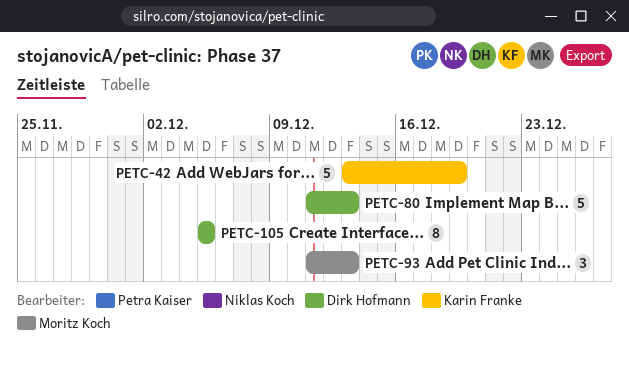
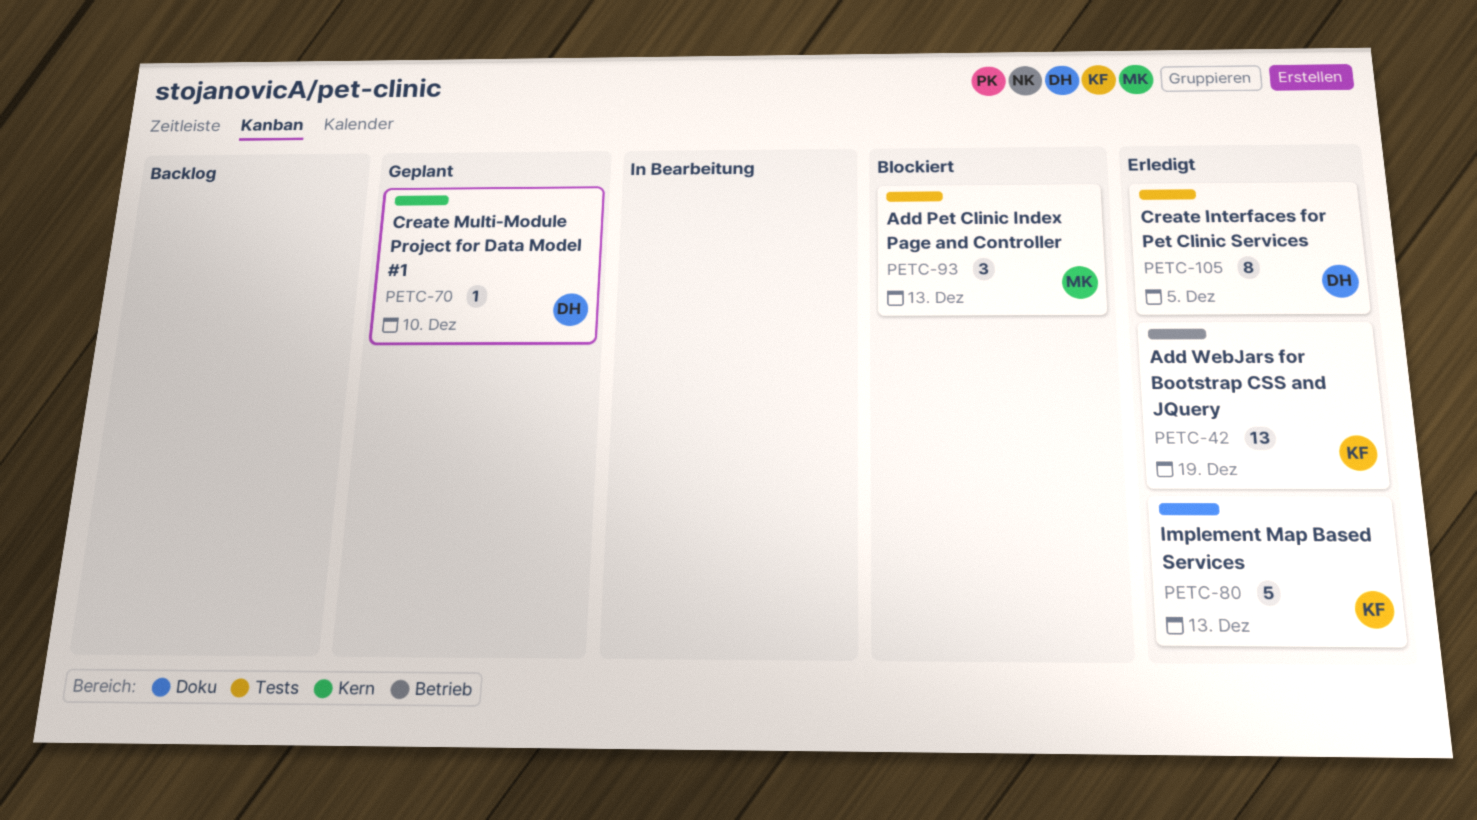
PETC-42, estimate: 5 -> 13
PETC-70: none -> present
PETC-80, owner: Dirk Hofmann -> Karin Franke

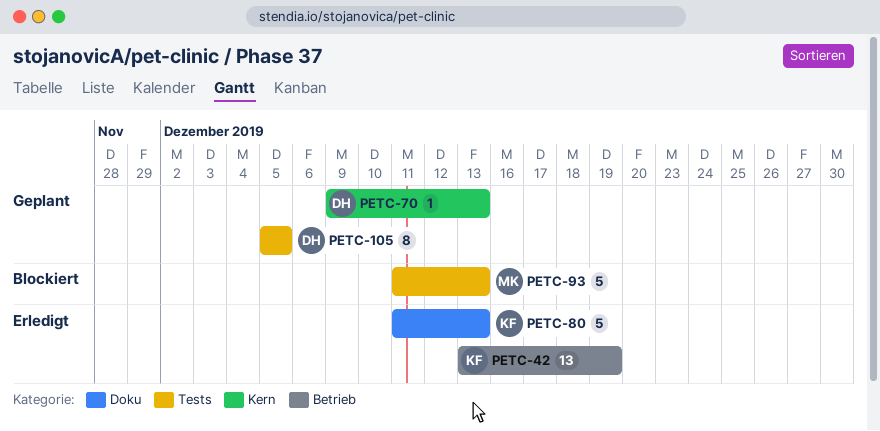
PETC-70, due: Dec 10 -> Dec 13
PETC-93, estimate: 3 -> 5
PETC-105, status: Erledigt -> Geplant

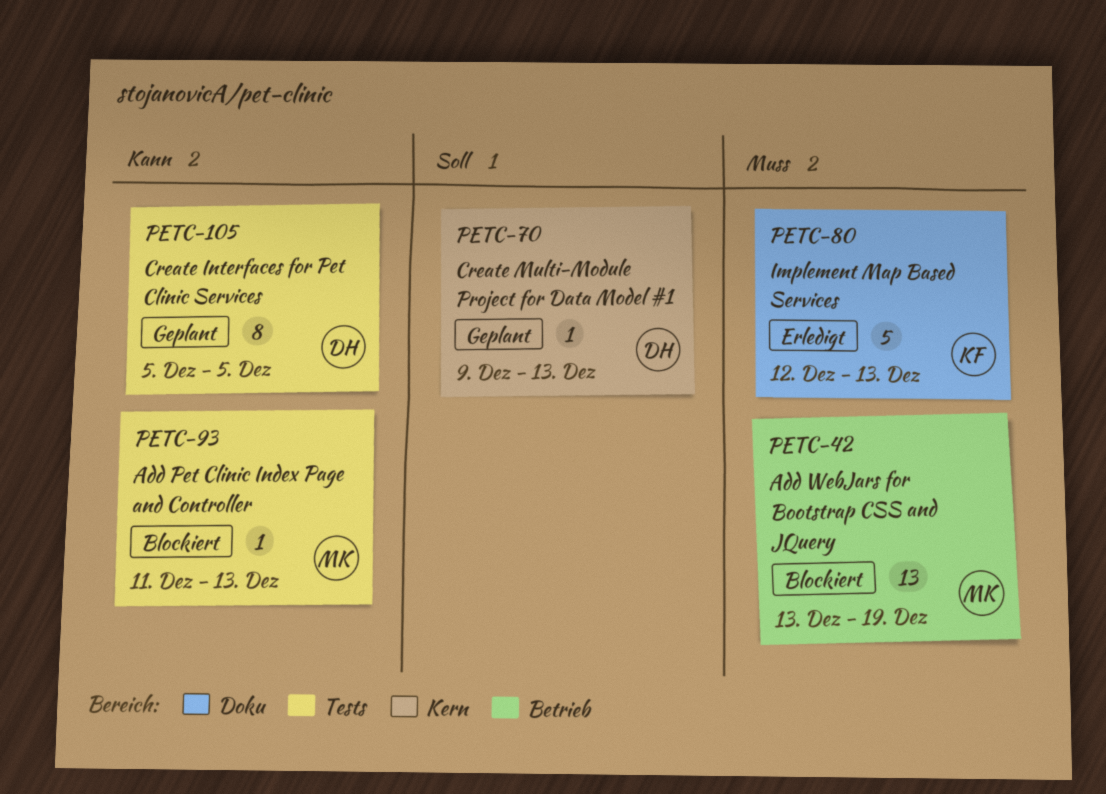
PETC-42, status: Erledigt -> Blockiert
PETC-42, owner: KF -> MK
PETC-80, start: Dec 11 -> Dec 12
PETC-93, estimate: 5 -> 1

